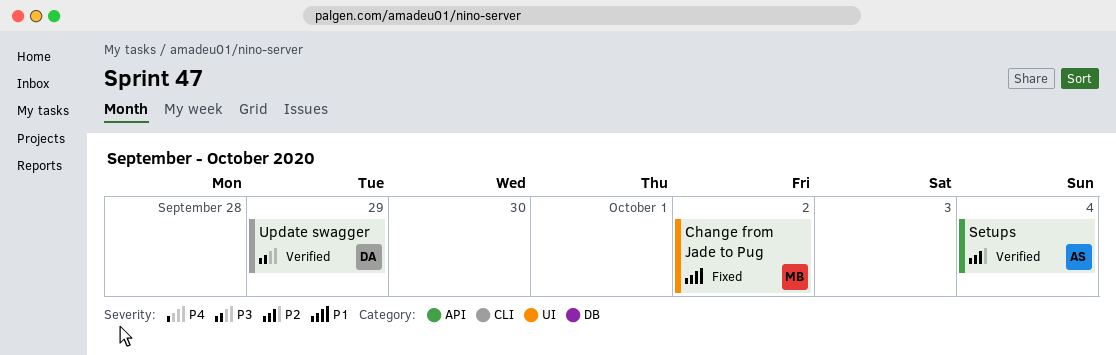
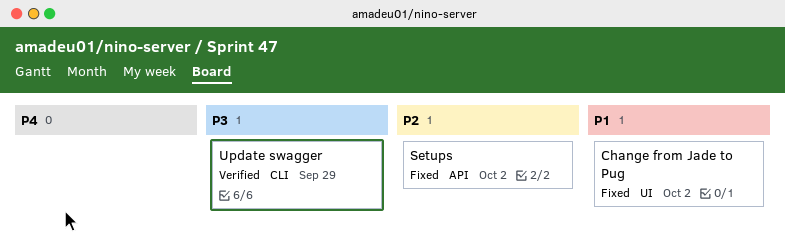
Setups, status: Verified -> Fixed
Setups, due: Oct 4 -> Oct 2

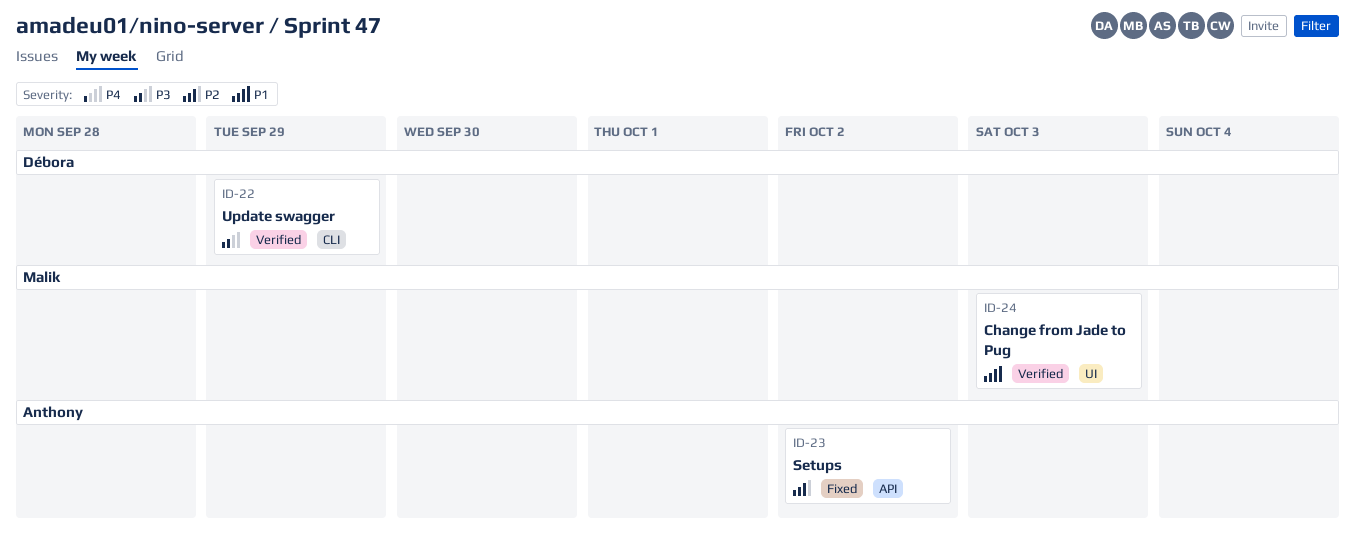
Change from Jade to Pug, status: Fixed -> Verified
Change from Jade to Pug, due: Oct 2 -> Oct 3

